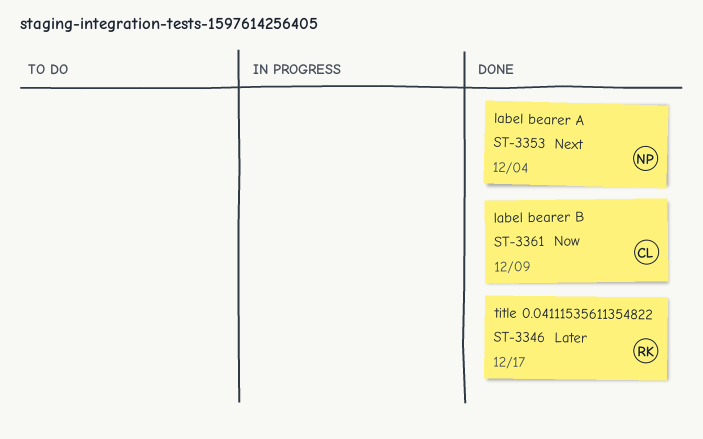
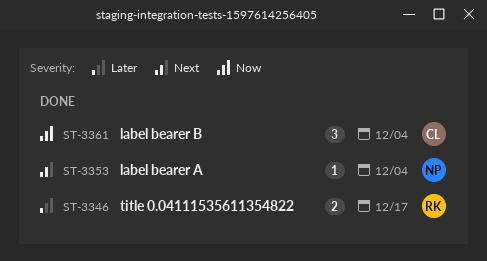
ST-3361, due: Dec 9 -> Dec 4

